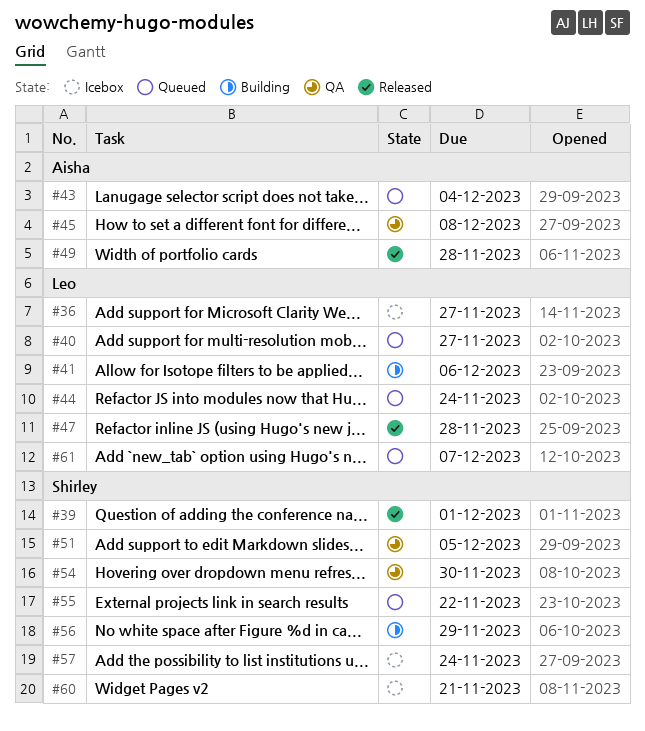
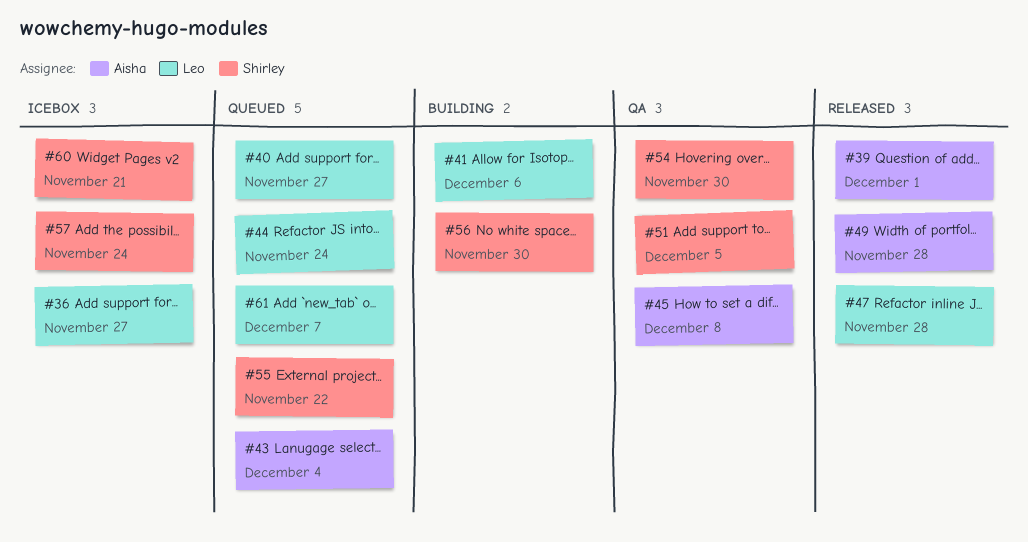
#39, owner: Shirley -> Aisha
#56, due: Nov 29 -> Nov 30

